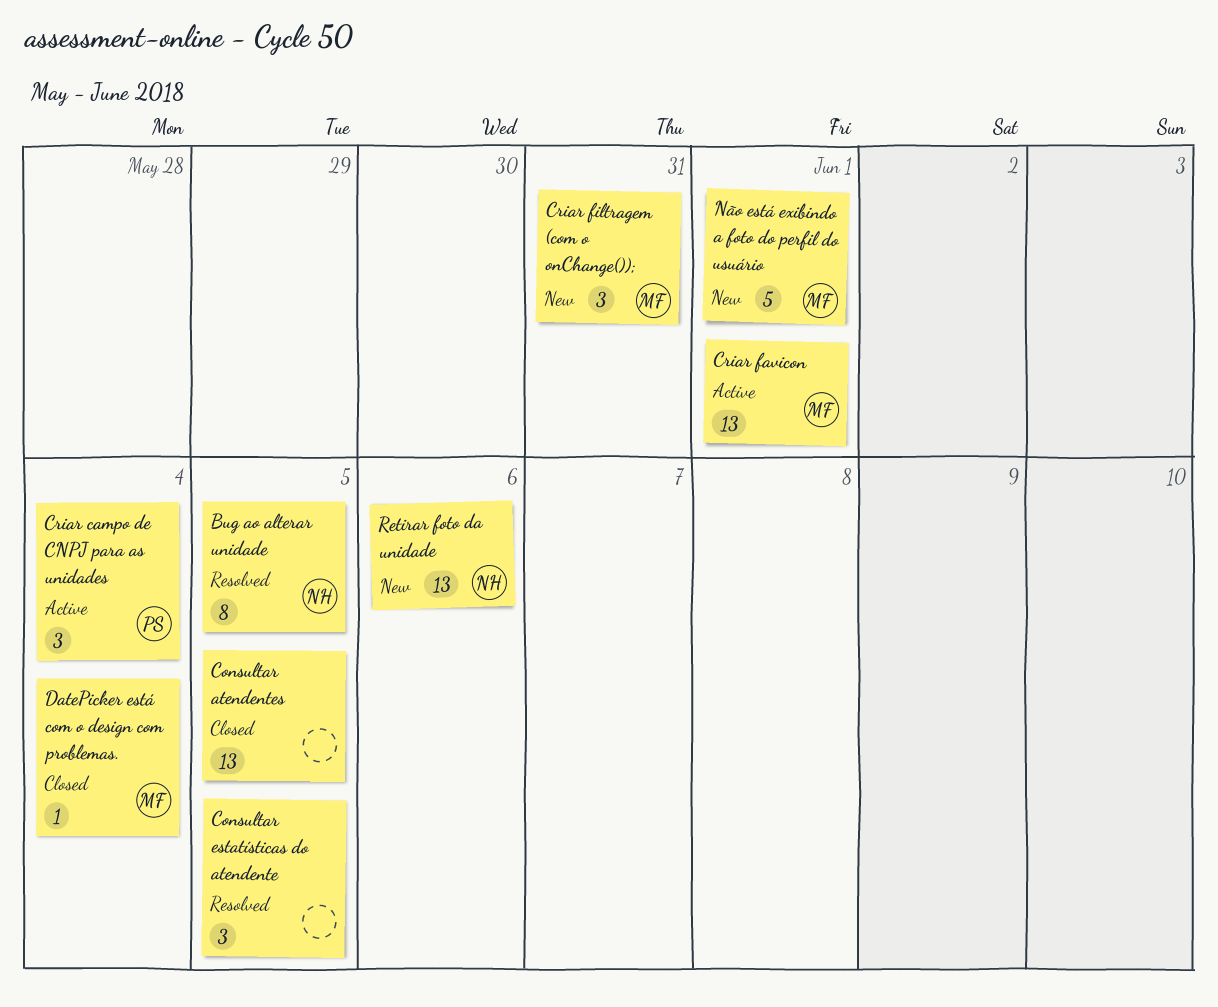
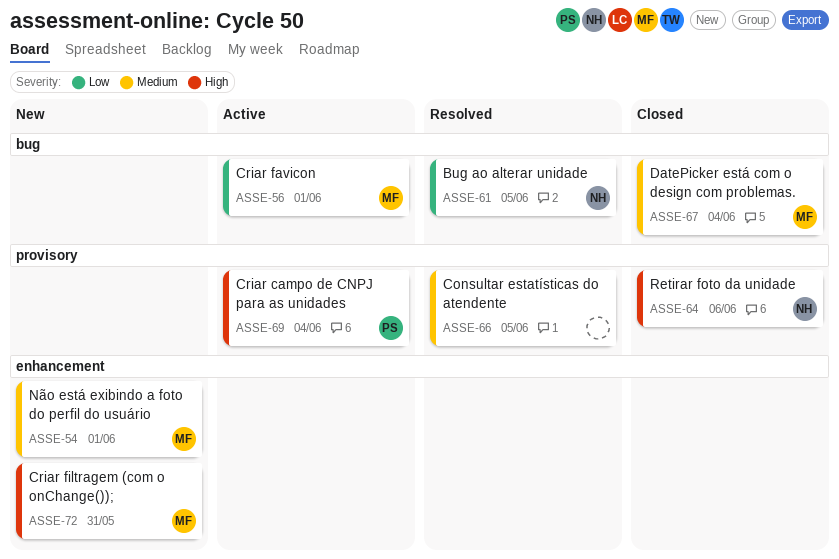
Consultar atendentes: present -> none
Retirar foto da unidade, status: New -> Closed

